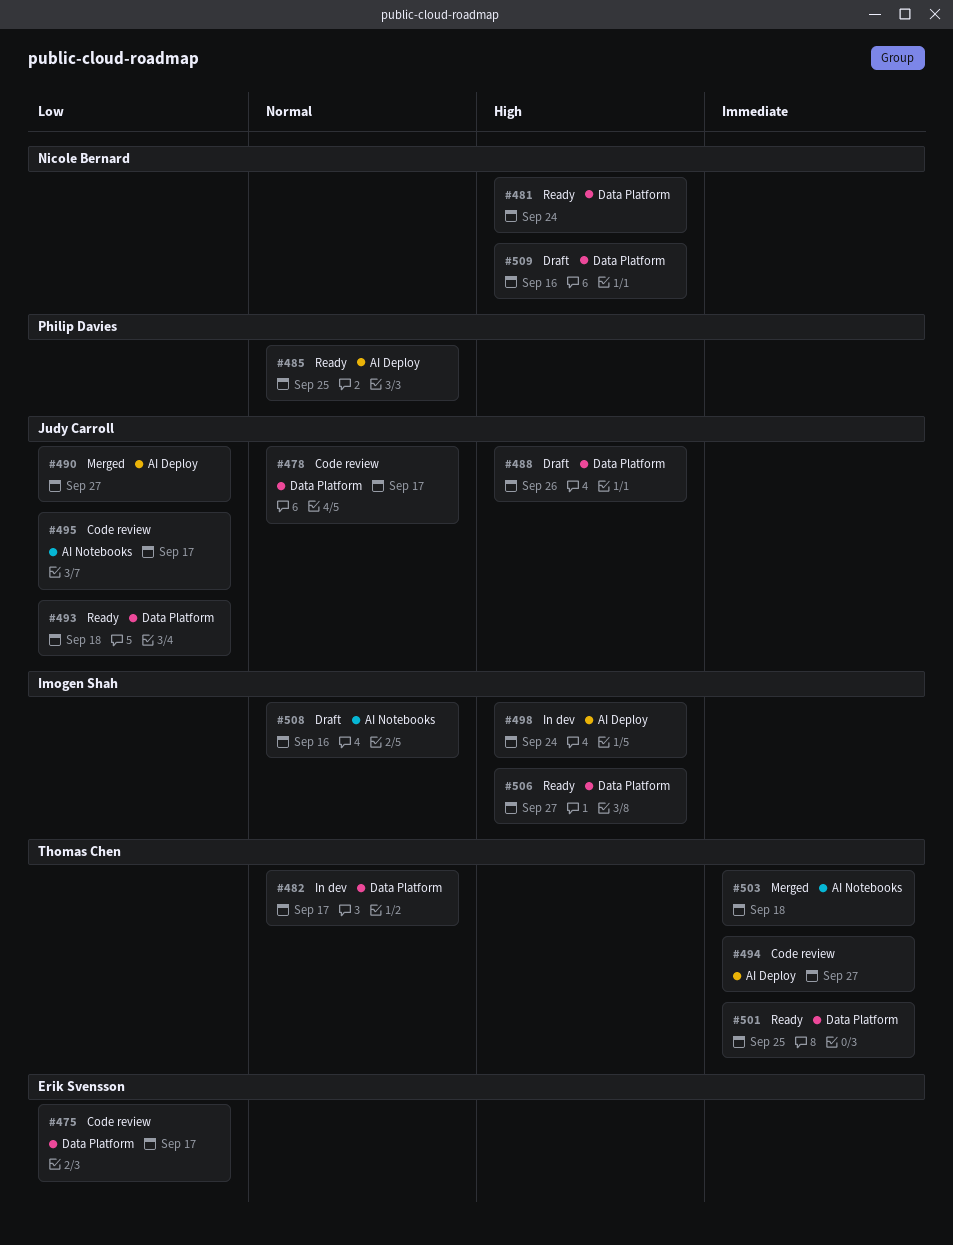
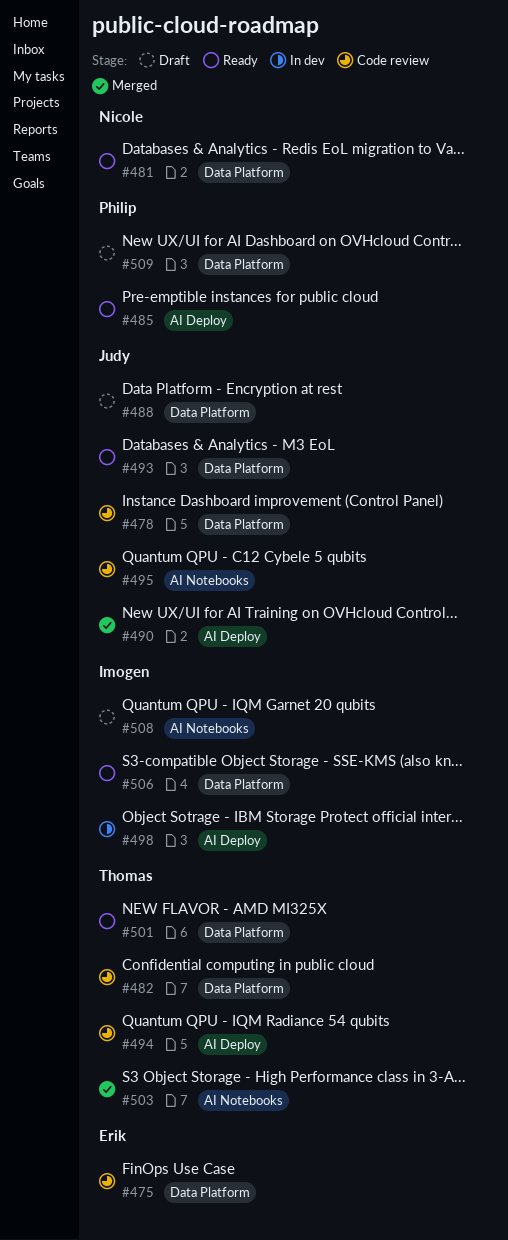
#482, status: In dev -> Code review
#509, owner: Nicole Bernard -> Philip Davies

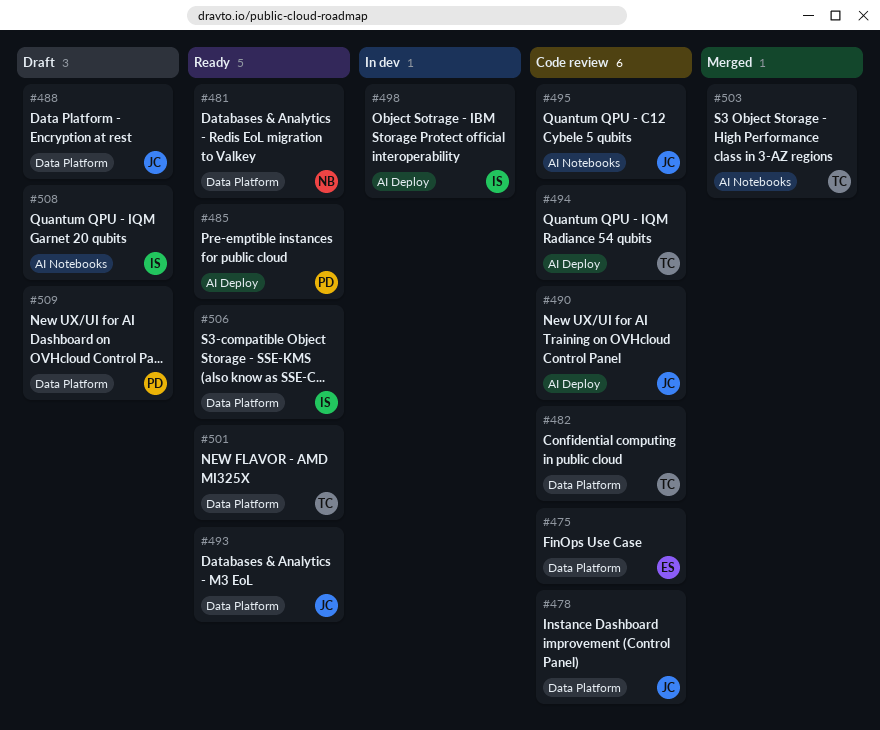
#490, status: Merged -> Code review

